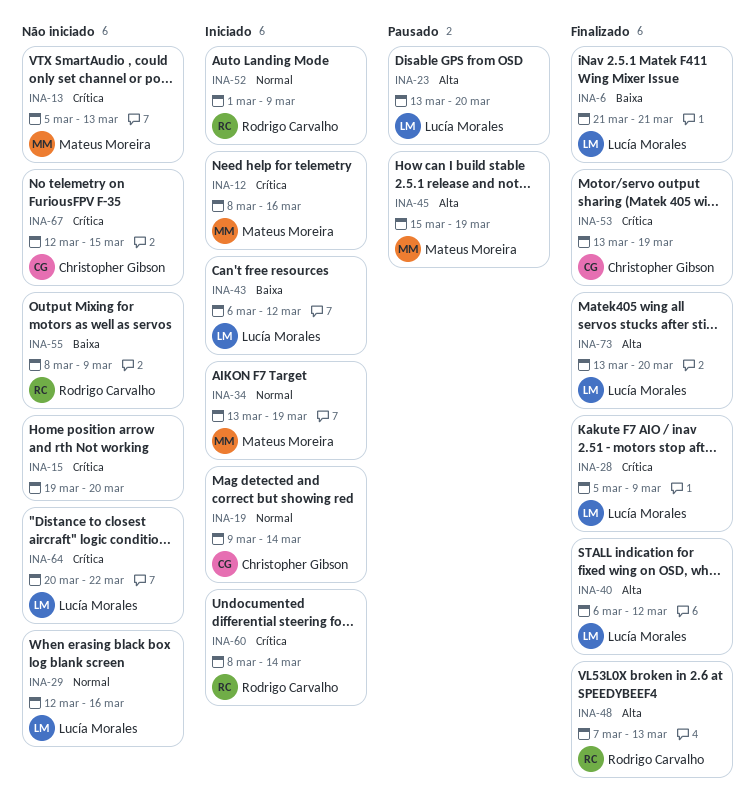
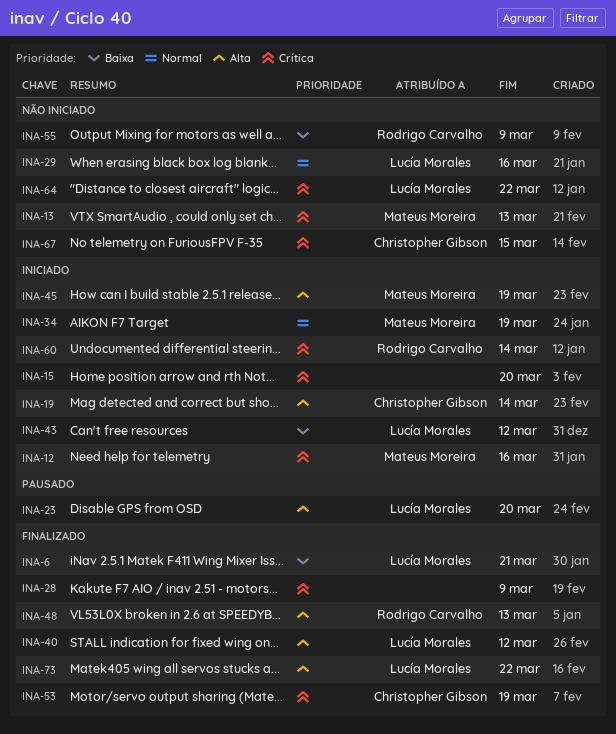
INA-15, status: Não iniciado -> Iniciado
INA-19, priority: Normal -> Alta
INA-28, owner: Lucía Morales -> none
INA-45, status: Pausado -> Iniciado
INA-52: present -> none
INA-73, due: Mar 20 -> Mar 22

